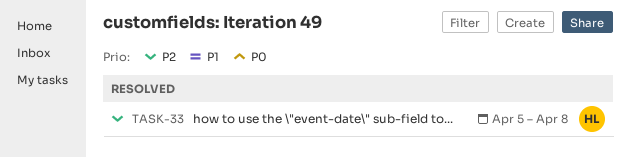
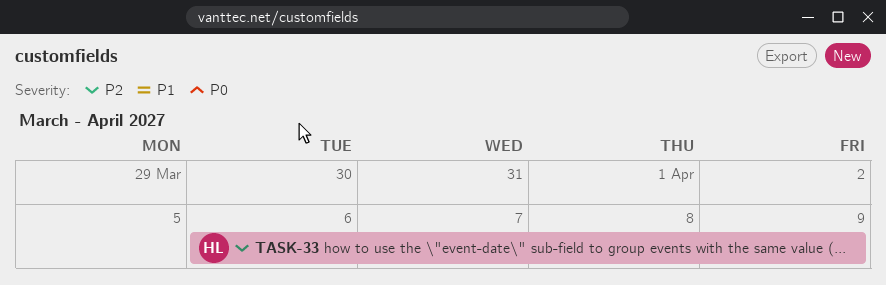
TASK-33, start: Apr 5 -> Apr 6
TASK-33, due: Apr 8 -> Apr 9

